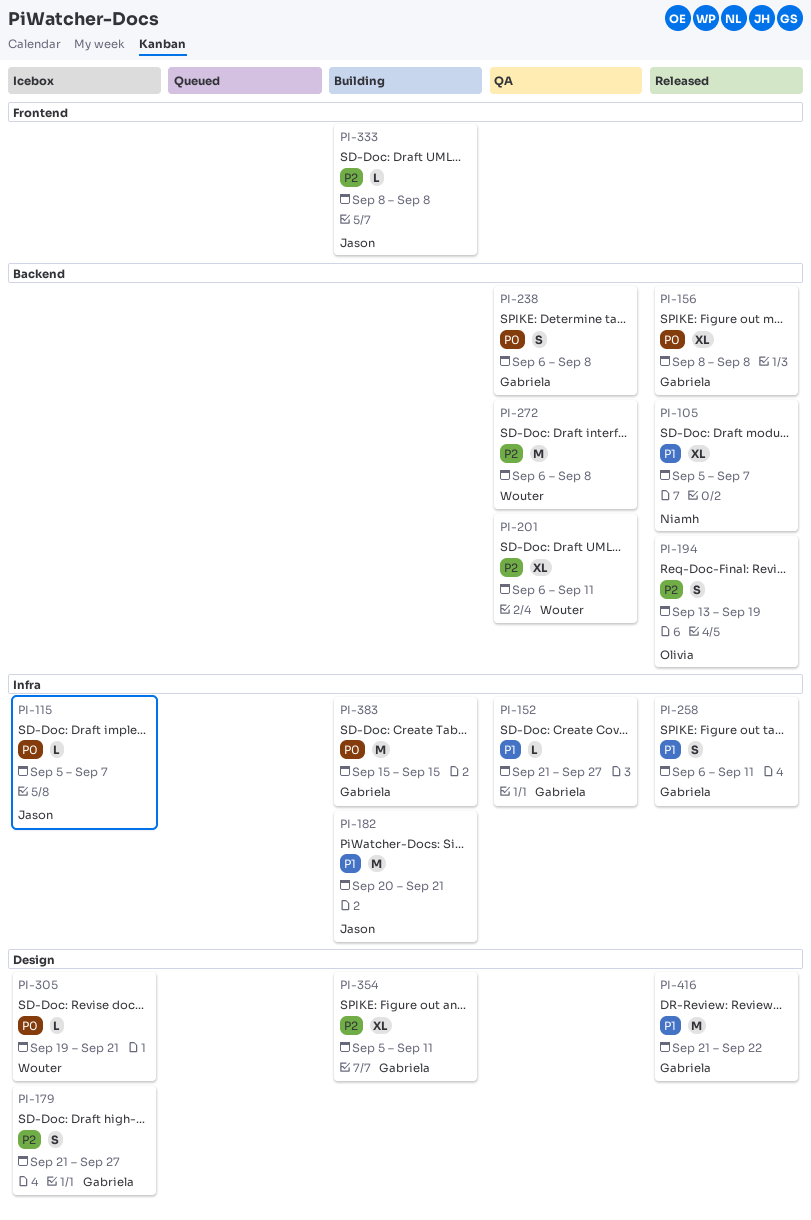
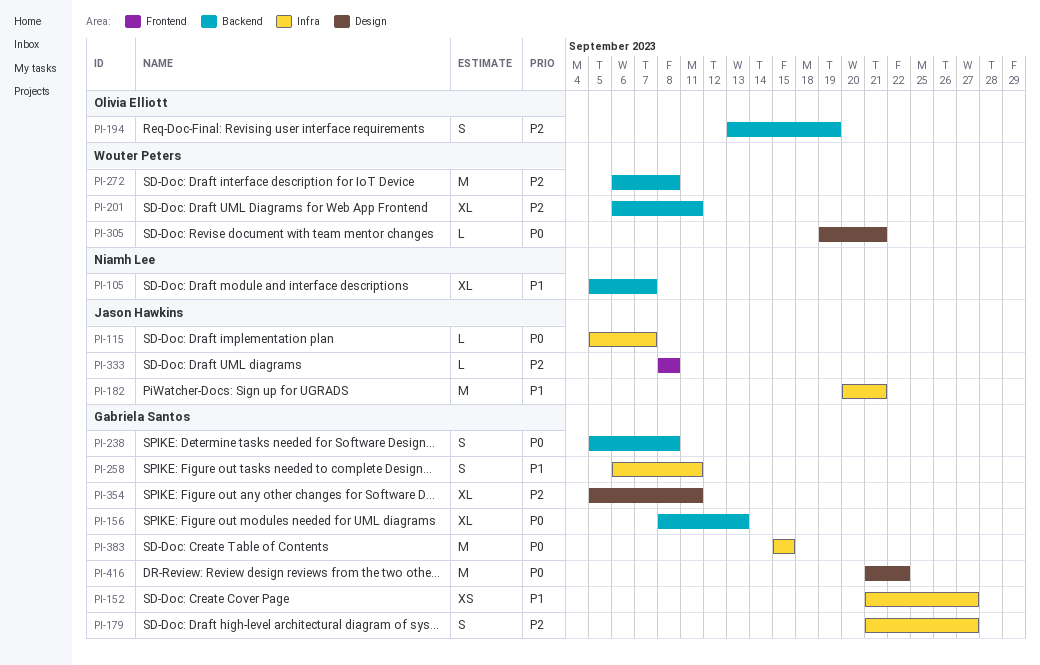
PI-152, estimate: L -> XS
PI-156, due: Sep 8 -> Sep 13
PI-179, label: Design -> Infra
PI-238, start: Sep 6 -> Sep 5
PI-416, priority: P1 -> P0

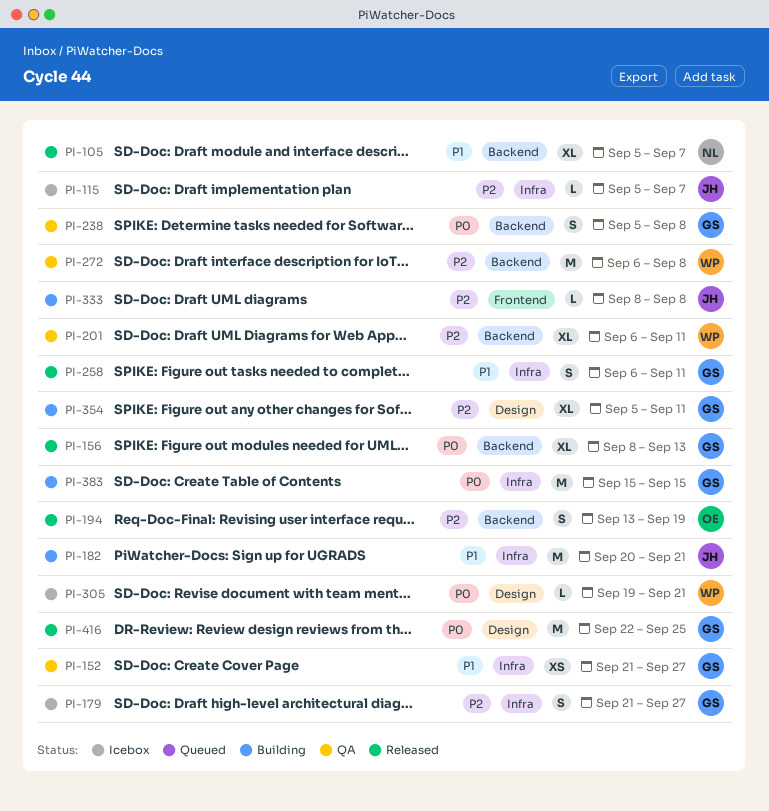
PI-115, priority: P0 -> P2
PI-416, start: Sep 21 -> Sep 22
PI-416, due: Sep 22 -> Sep 25

